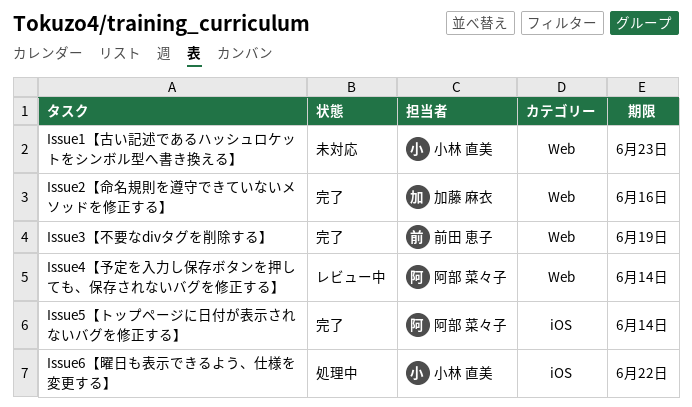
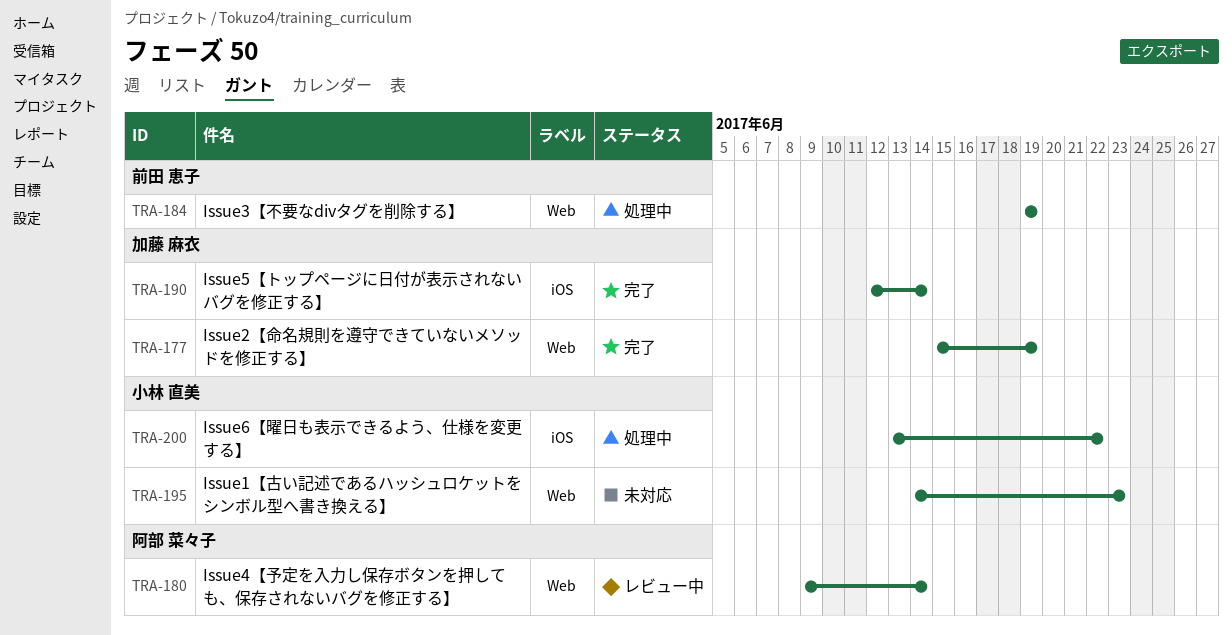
Issue2【命名規則を遵守できていないメソッドを修正する】, due: Jun 16 -> Jun 19
Issue3【不要なdivタグを削除する】, status: 完了 -> 処理中
Issue5【トップページに日付が表示されないバグを修正する】, owner: 阿部 菜々子 -> 加藤 麻衣

